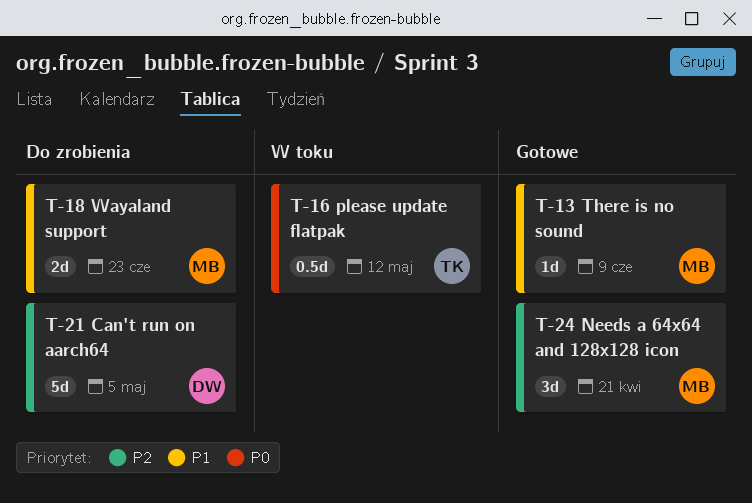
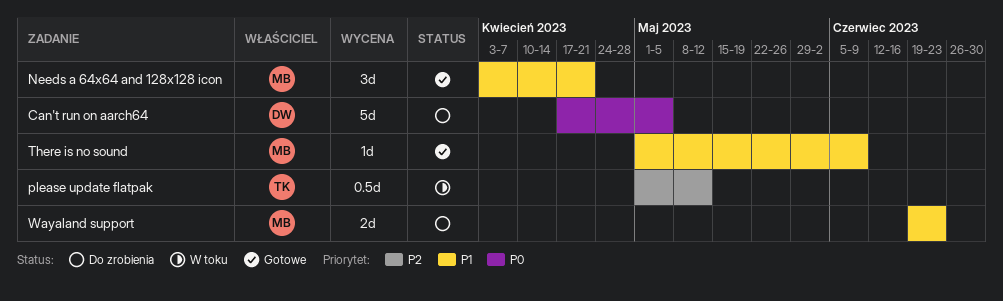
Can't run on aarch64, priority: P2 -> P0
Needs a 64x64 and 128x128 icon, priority: P2 -> P1
please update flatpak, priority: P0 -> P2

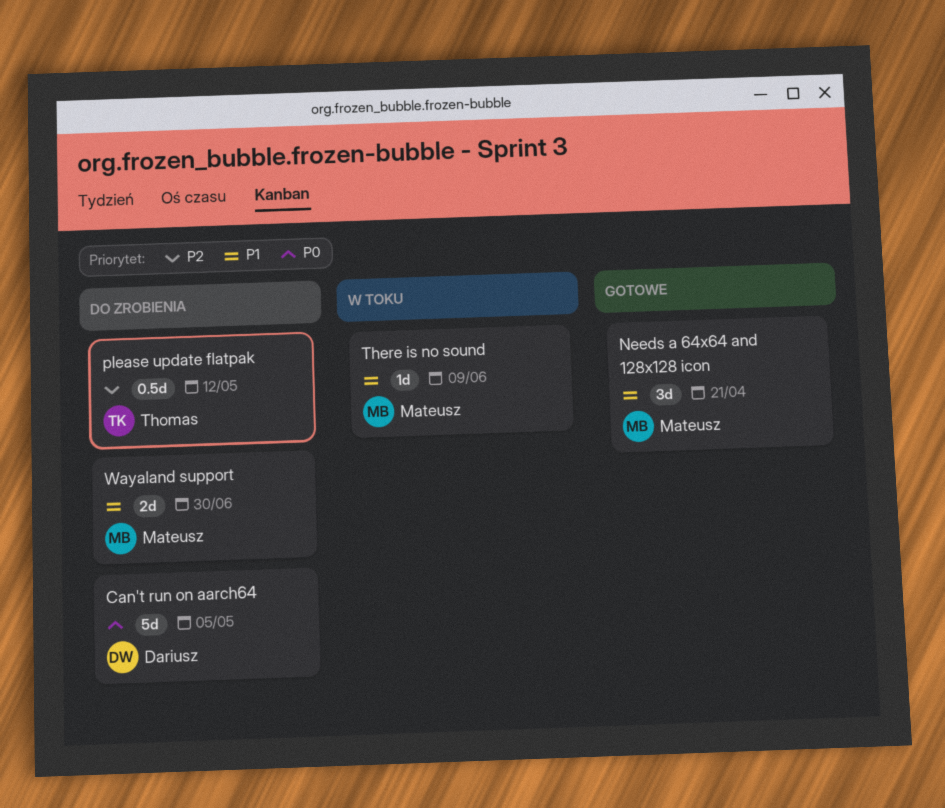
please update flatpak, status: W toku -> Do zrobienia
There is no sound, status: Gotowe -> W toku
Wayaland support, due: Jun 23 -> Jun 30

